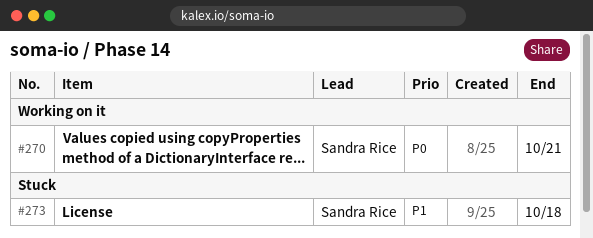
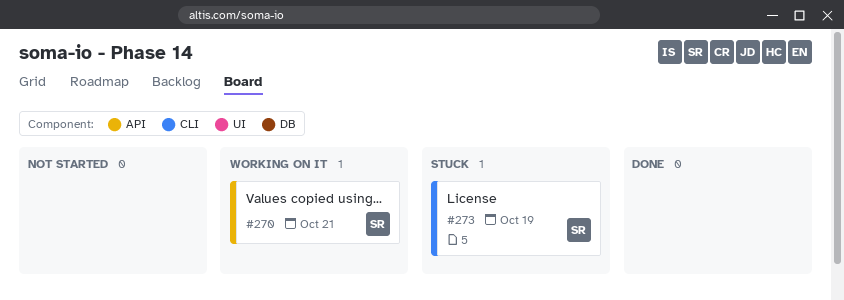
#273, due: Oct 18 -> Oct 19

